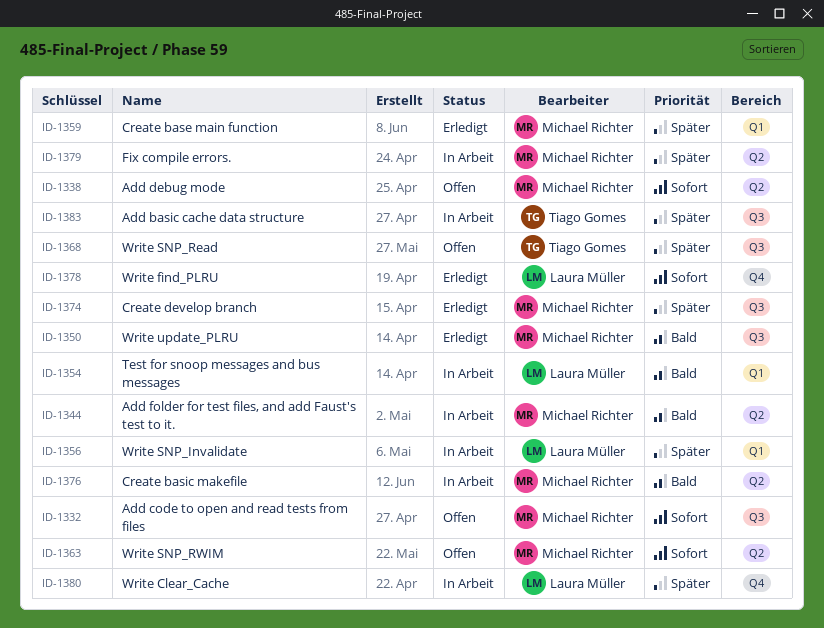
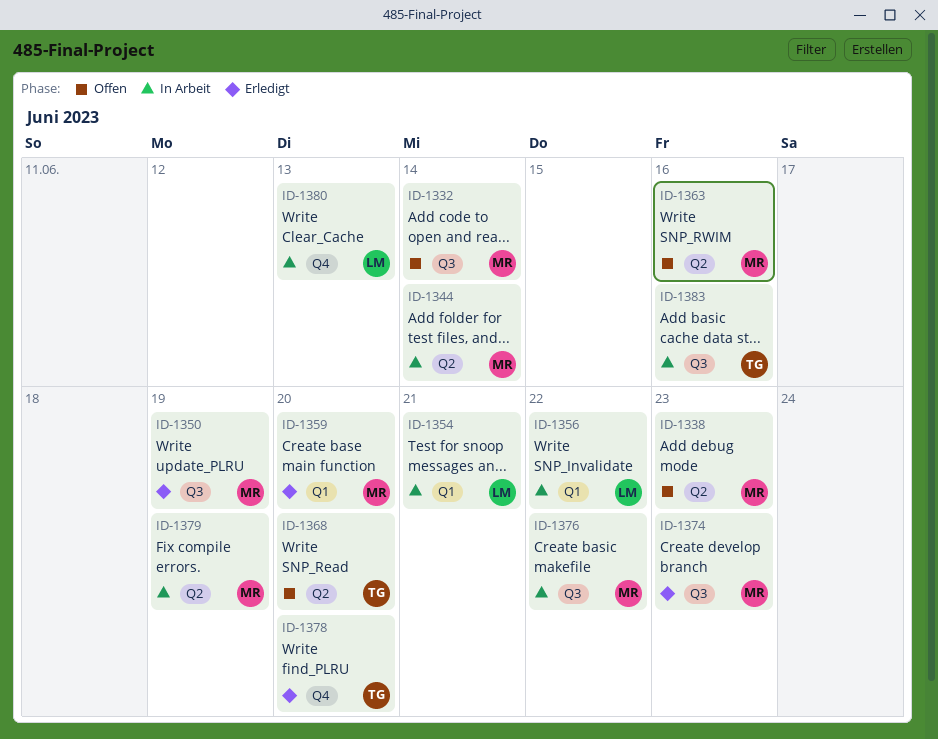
ID-1368, label: Q3 -> Q2
ID-1376, label: Q2 -> Q3
ID-1378, owner: Laura Müller -> Tiago Gomes

